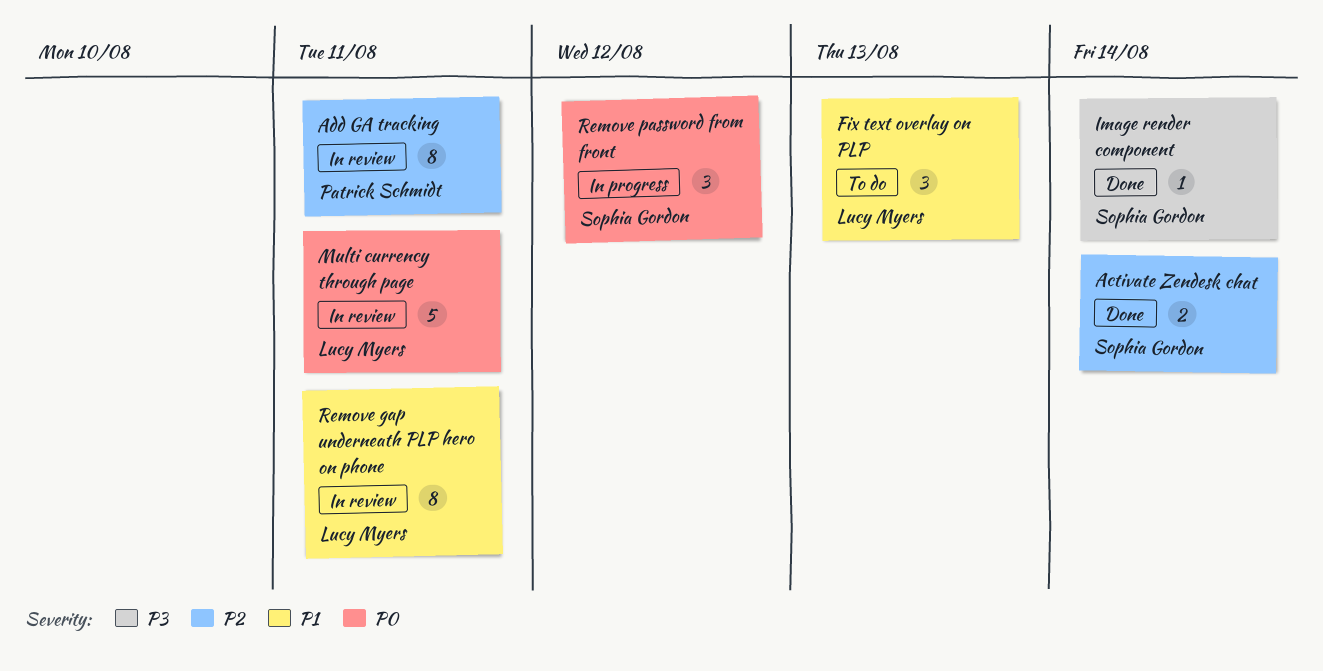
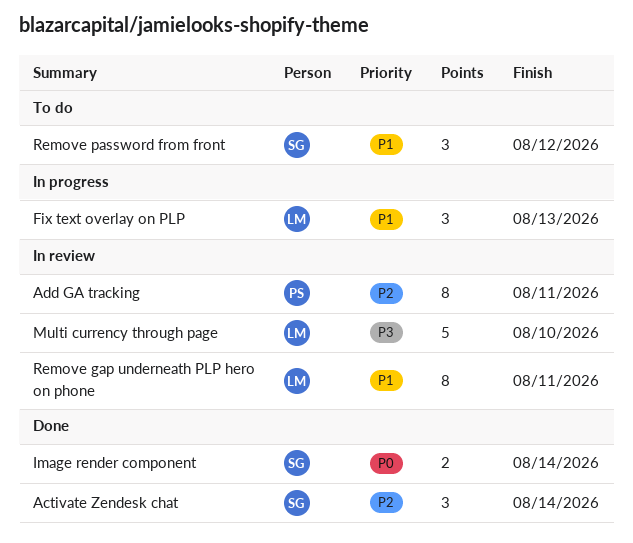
Activate Zendesk chat, estimate: 2 -> 3
Fix text overlay on PLP, status: To do -> In progress
Image render component, priority: P3 -> P0
Image render component, estimate: 1 -> 2
Multi currency through page, priority: P0 -> P3
Multi currency through page, due: Aug 11 -> Aug 10
Remove password from front, status: In progress -> To do
Remove password from front, priority: P0 -> P1

